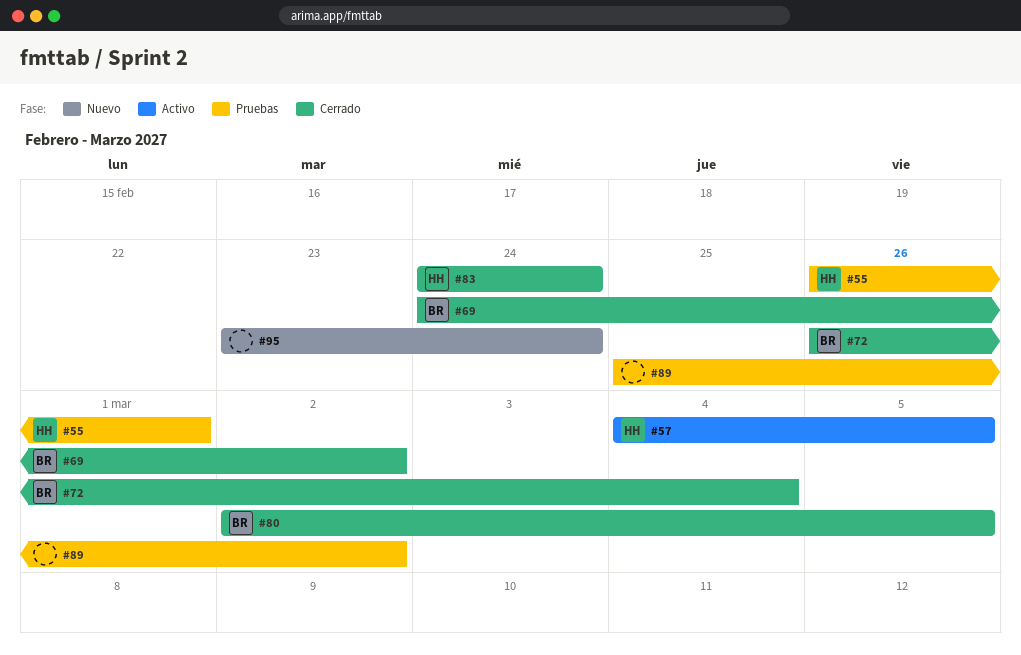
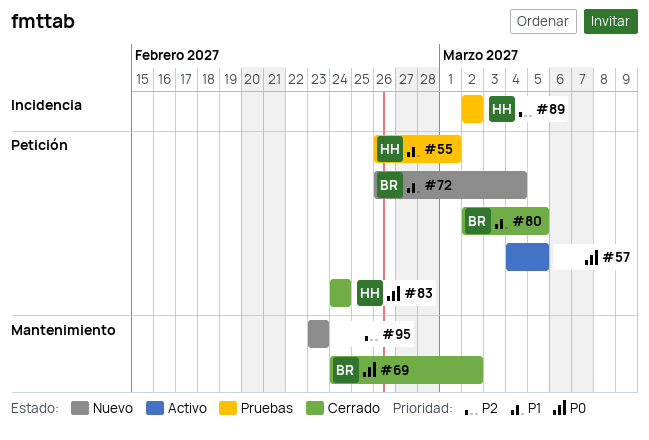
#57, owner: HH -> none
#72, status: Cerrado -> Nuevo
#89, owner: none -> HH
#89, start: Feb 25 -> Mar 2
#95, due: Feb 24 -> Feb 23

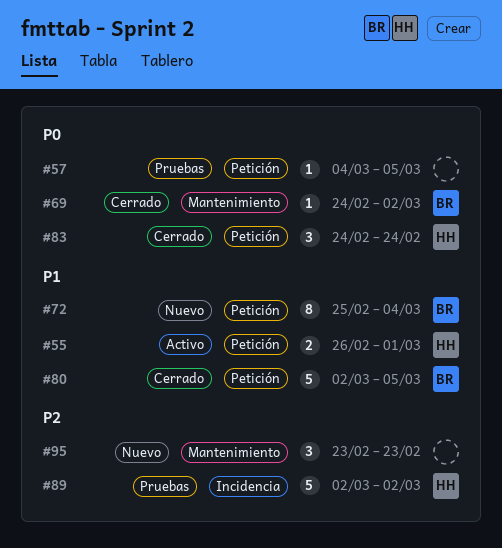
#55, status: Pruebas -> Activo
#57, status: Activo -> Pruebas
#72, start: Feb 26 -> Feb 25

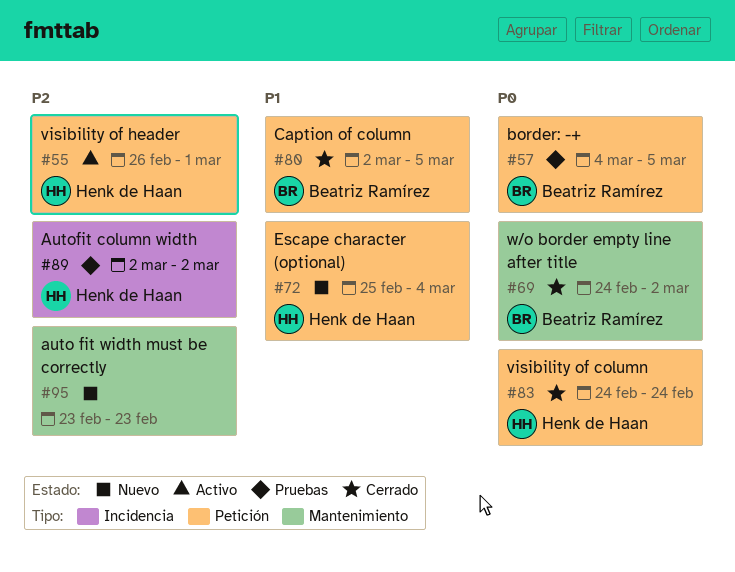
#55, priority: P1 -> P2
#57, owner: none -> Beatriz Ramírez
#72, owner: Beatriz Ramírez -> Henk de Haan

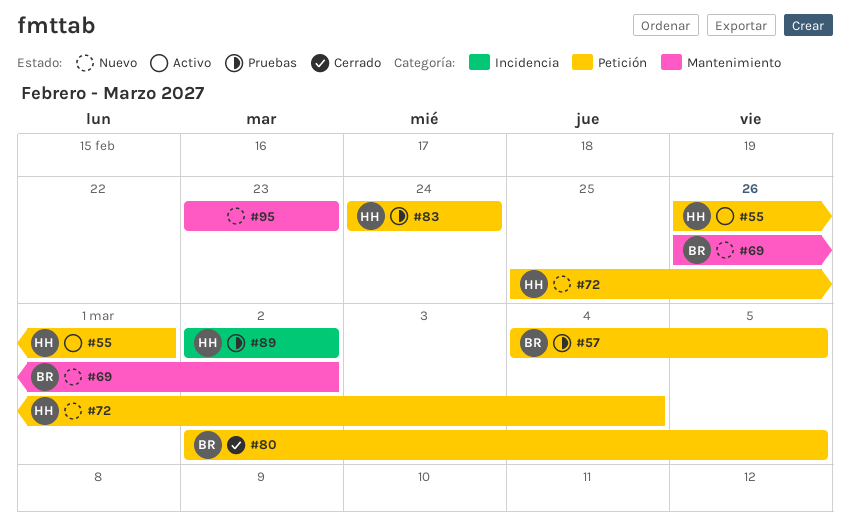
#69, status: Cerrado -> Nuevo
#69, start: Feb 24 -> Feb 26
#83, status: Cerrado -> Pruebas

